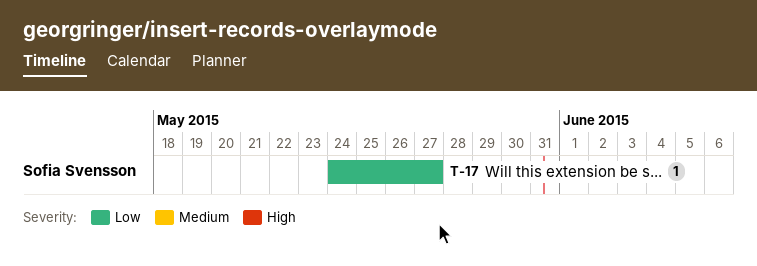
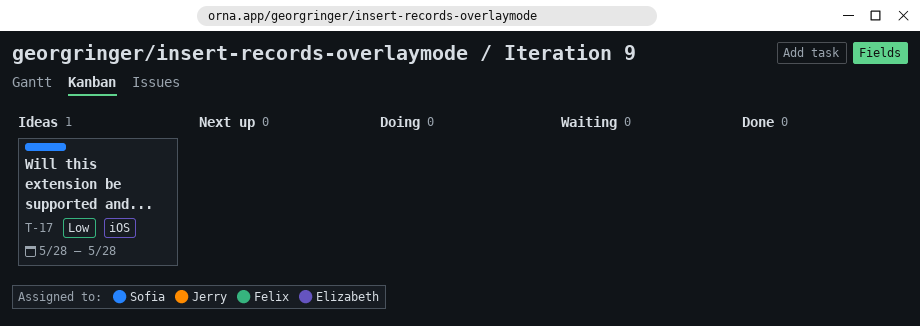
T-17, start: May 24 -> May 28
T-17, due: May 27 -> May 28

